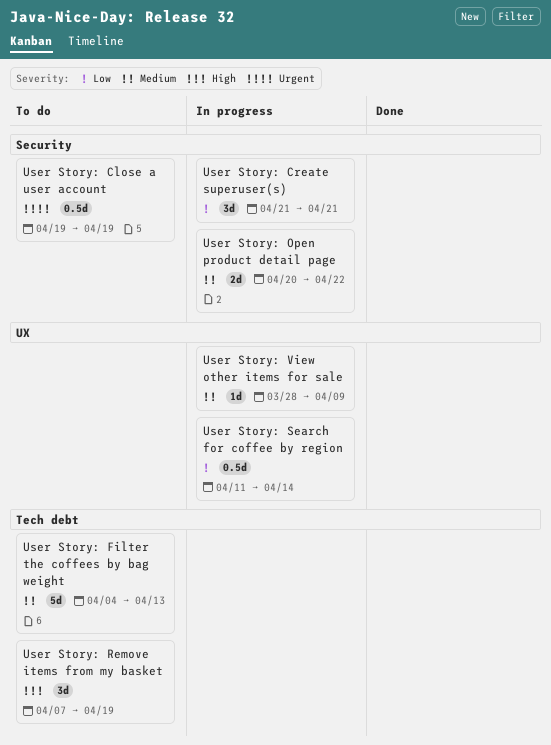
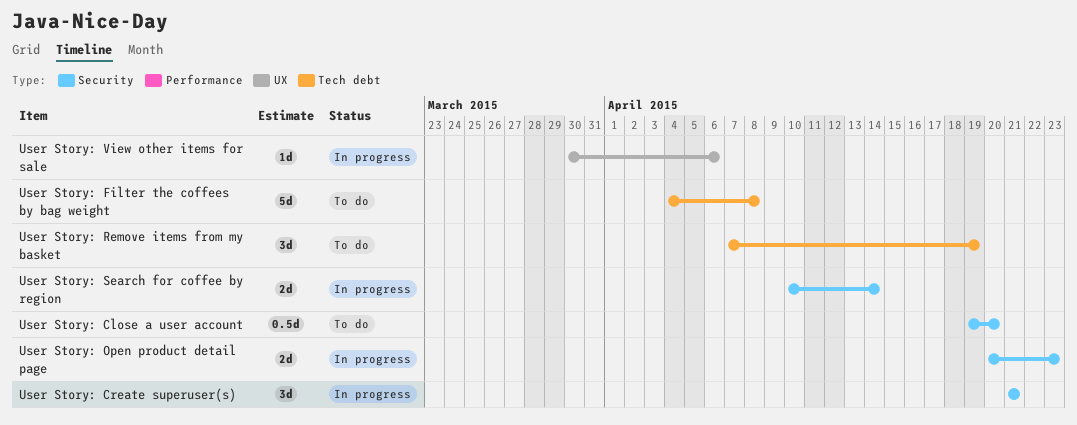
User Story: Close a user account, due: Apr 19 -> Apr 20
User Story: Filter the coffees by bag weight, due: Apr 13 -> Apr 8
User Story: Open product detail page, due: Apr 22 -> Apr 23
User Story: Search for coffee by region, label: UX -> Security
User Story: Search for coffee by region, estimate: 0.5d -> 2d
User Story: Search for coffee by region, start: Apr 11 -> Apr 10
User Story: View other items for sale, start: Mar 28 -> Mar 30
User Story: View other items for sale, due: Apr 9 -> Apr 6

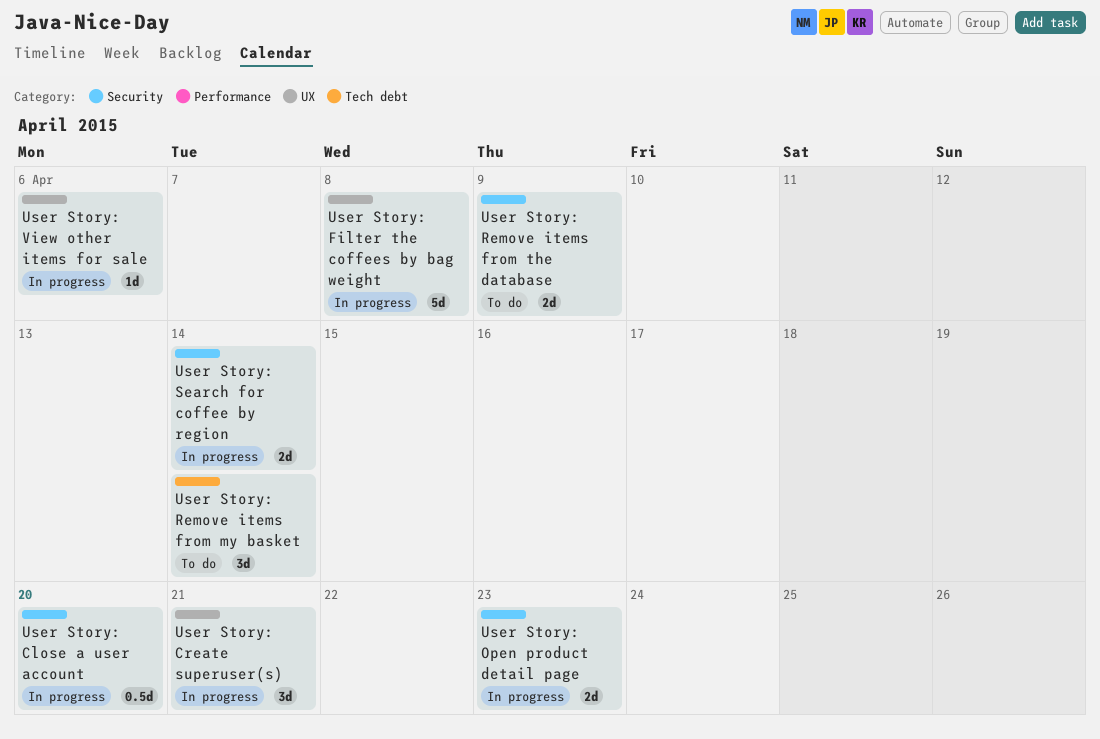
User Story: Close a user account, status: To do -> In progress
User Story: Create superuser(s), label: Security -> UX
User Story: Filter the coffees by bag weight, status: To do -> In progress
User Story: Filter the coffees by bag weight, label: Tech debt -> UX
User Story: Remove items from my basket, due: Apr 19 -> Apr 14
User Story: Remove items from the database: none -> present

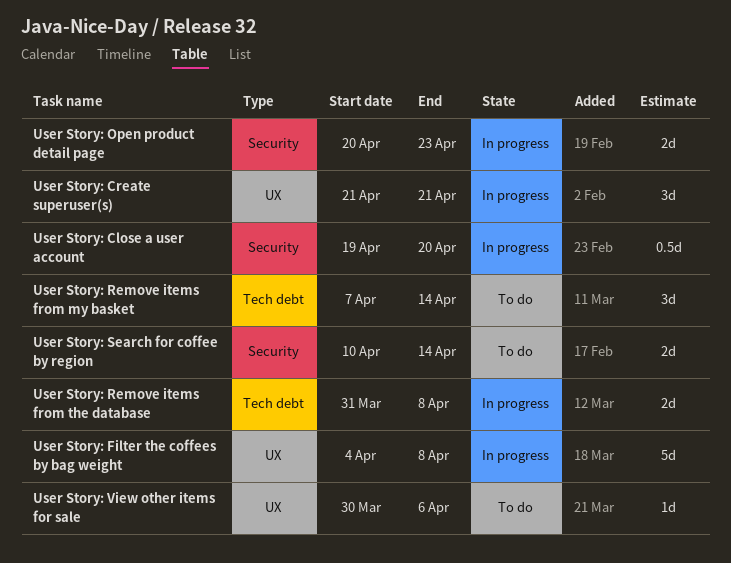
User Story: Remove items from the database, status: To do -> In progress
User Story: Remove items from the database, label: Security -> Tech debt
User Story: Remove items from the database, due: Apr 9 -> Apr 8
User Story: Search for coffee by region, status: In progress -> To do
User Story: View other items for sale, status: In progress -> To do

